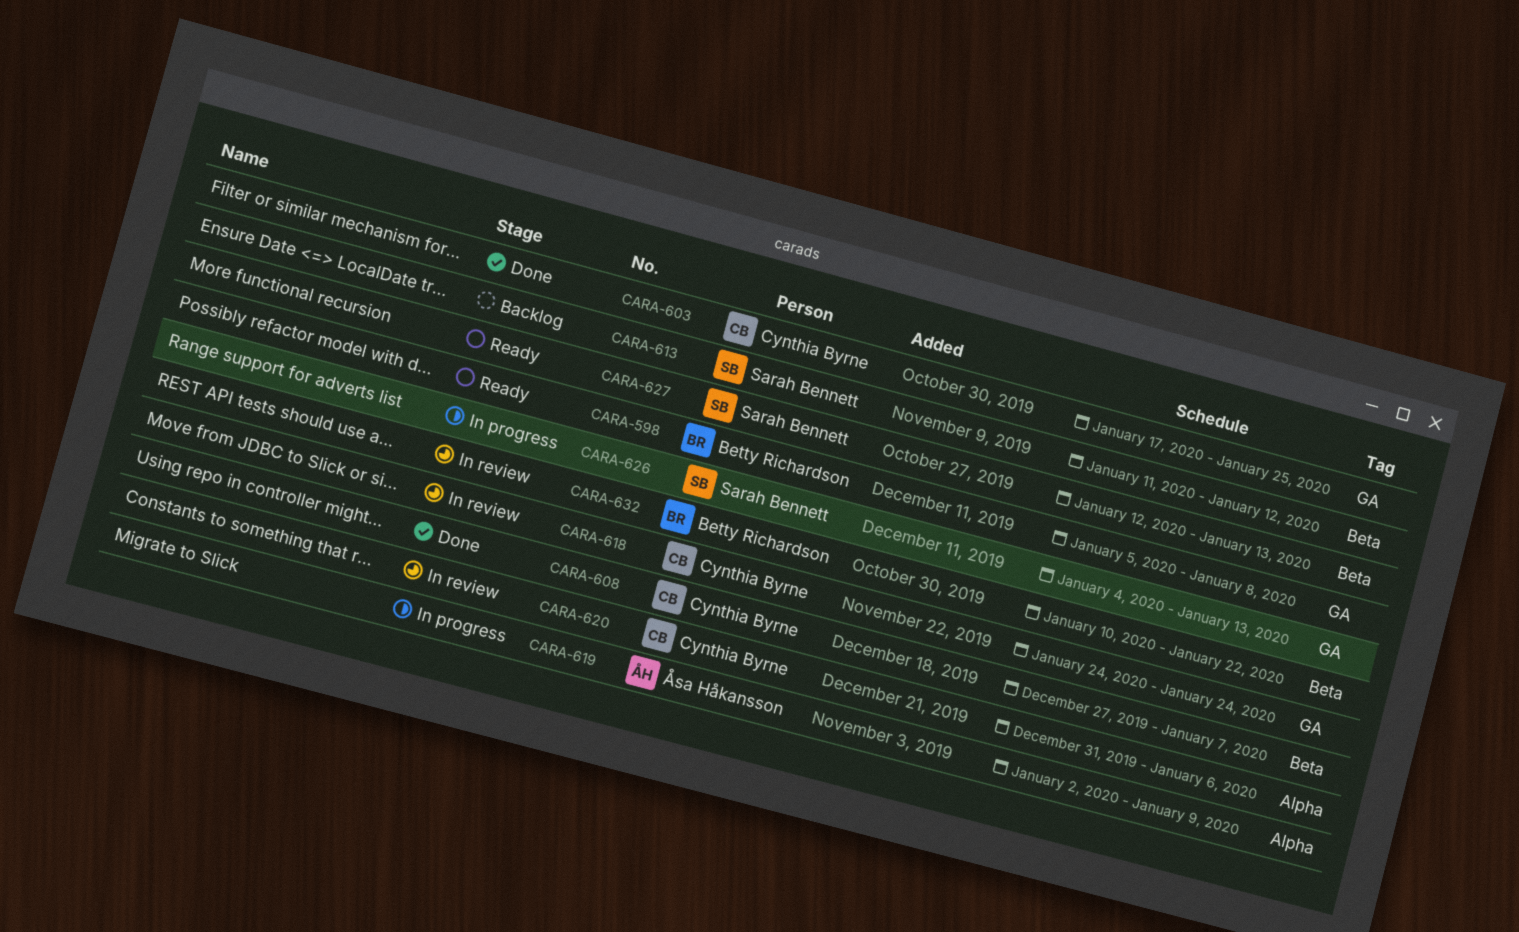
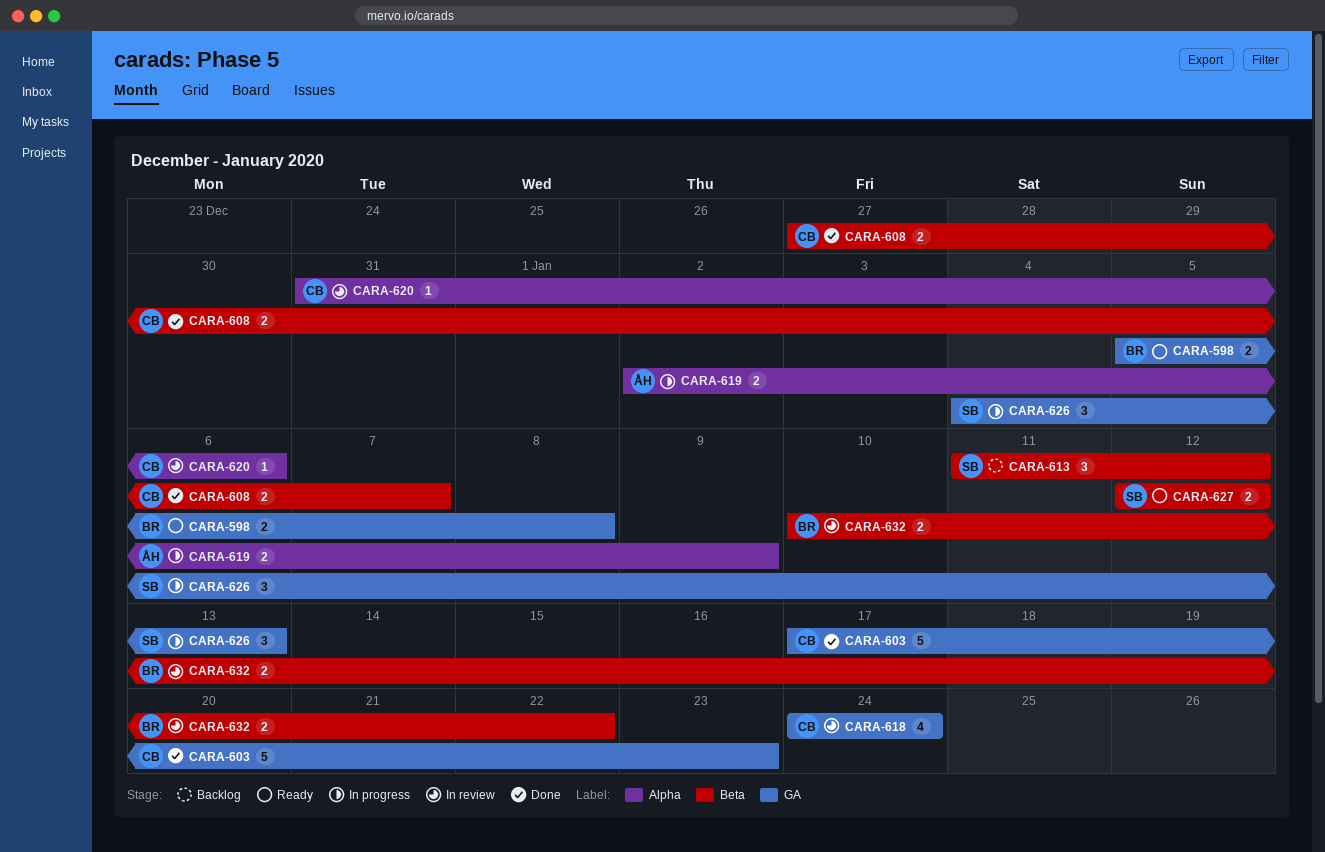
CARA-603, due: Jan 25 -> Jan 23
CARA-627, due: Jan 13 -> Jan 12

